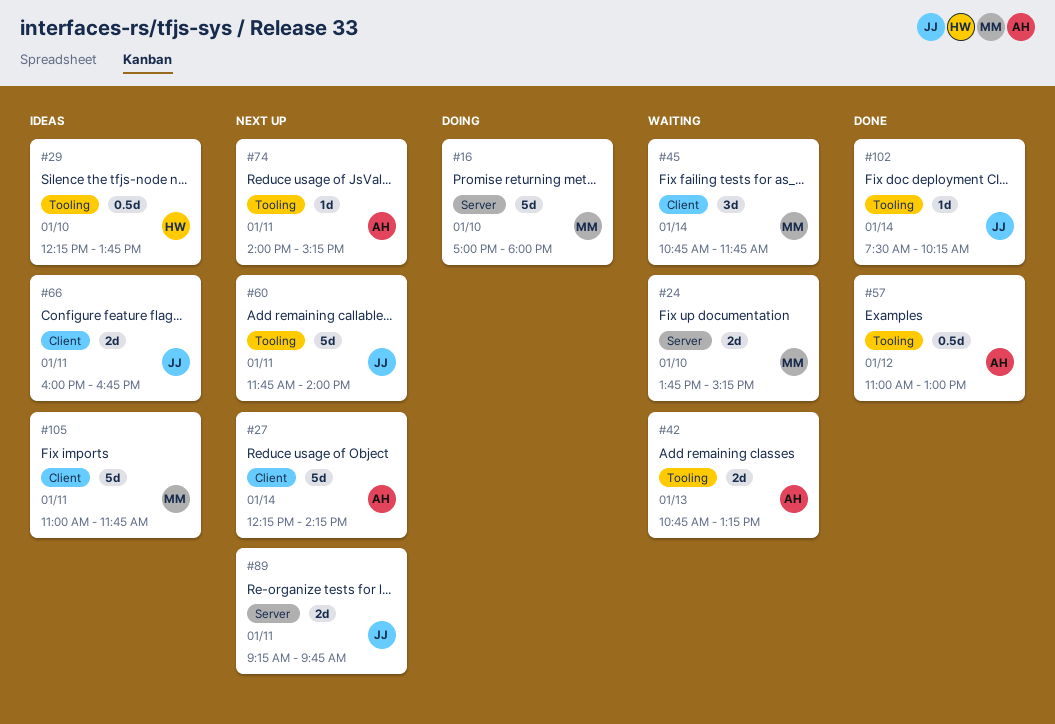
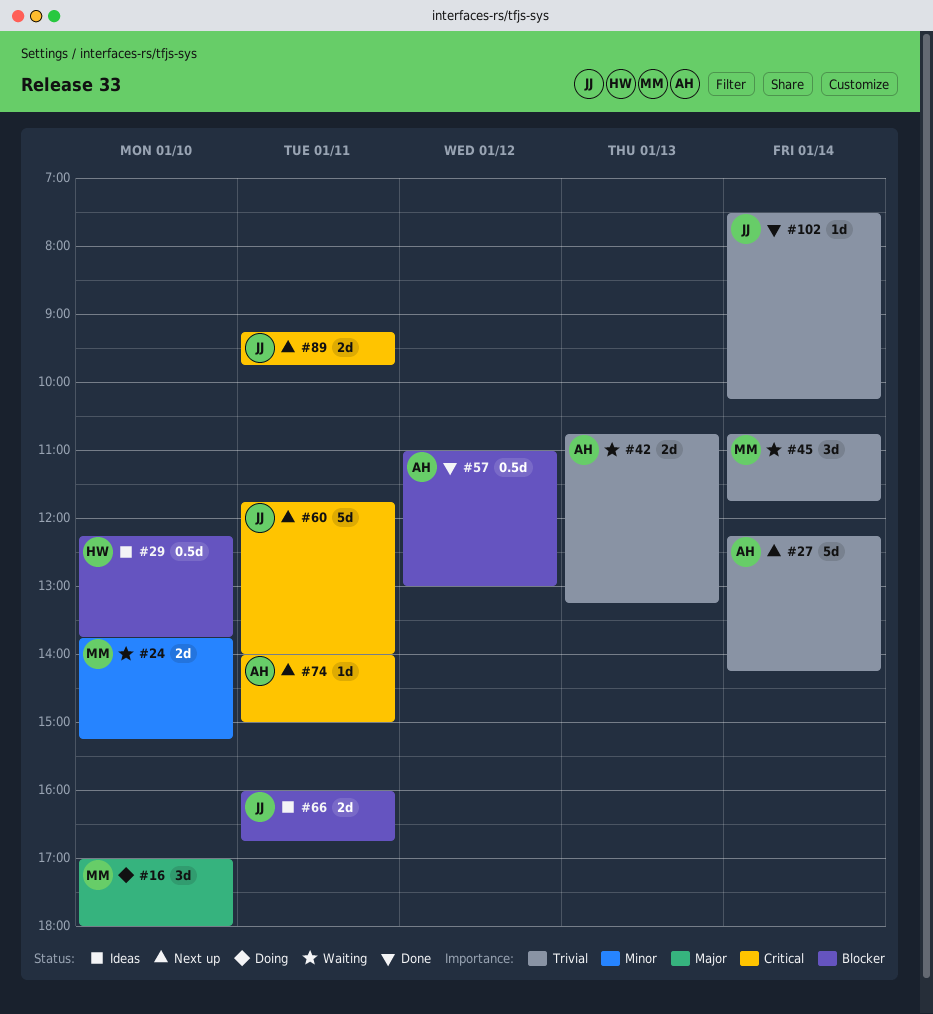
#16, estimate: 5d -> 3d
#74, ends: 15:15 -> 15:00
#105: present -> none

